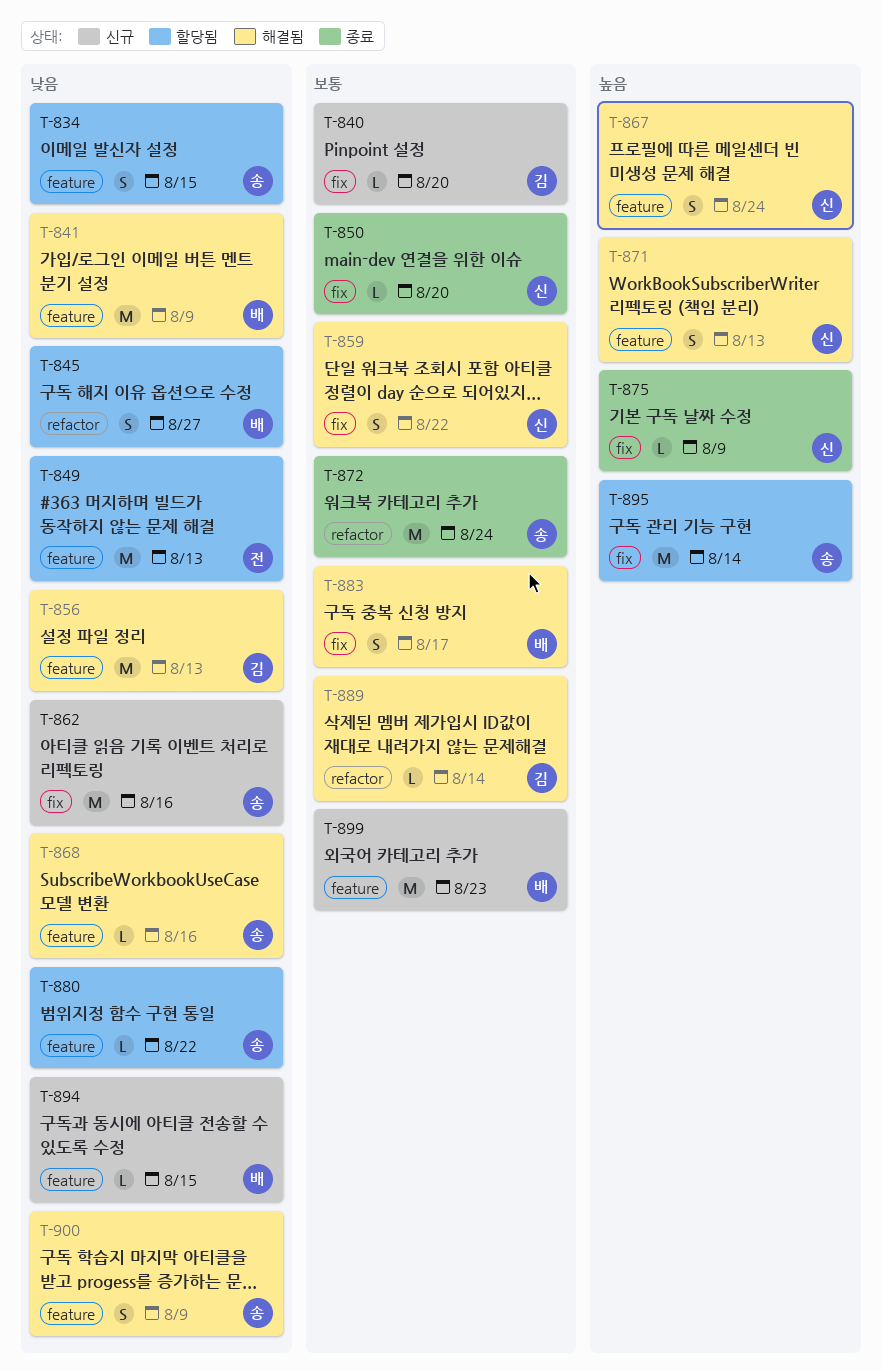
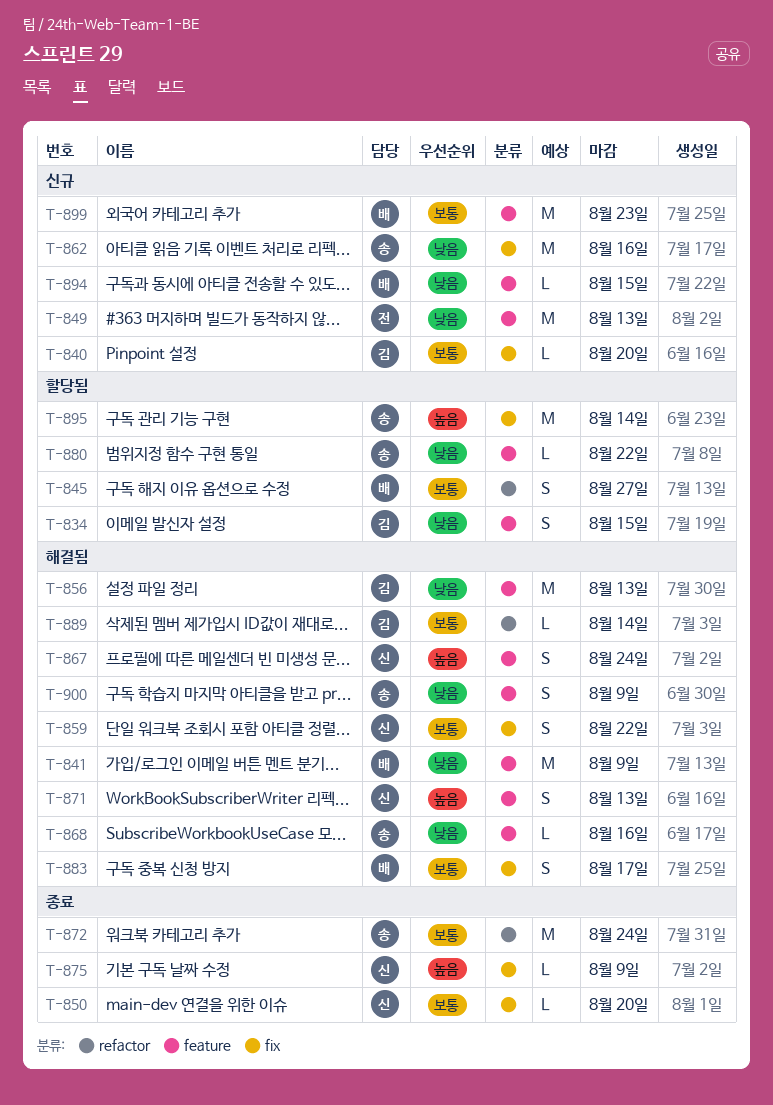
T-834, owner: 송 -> 김
T-845, priority: 낮음 -> 보통
T-849, status: 할당됨 -> 신규

